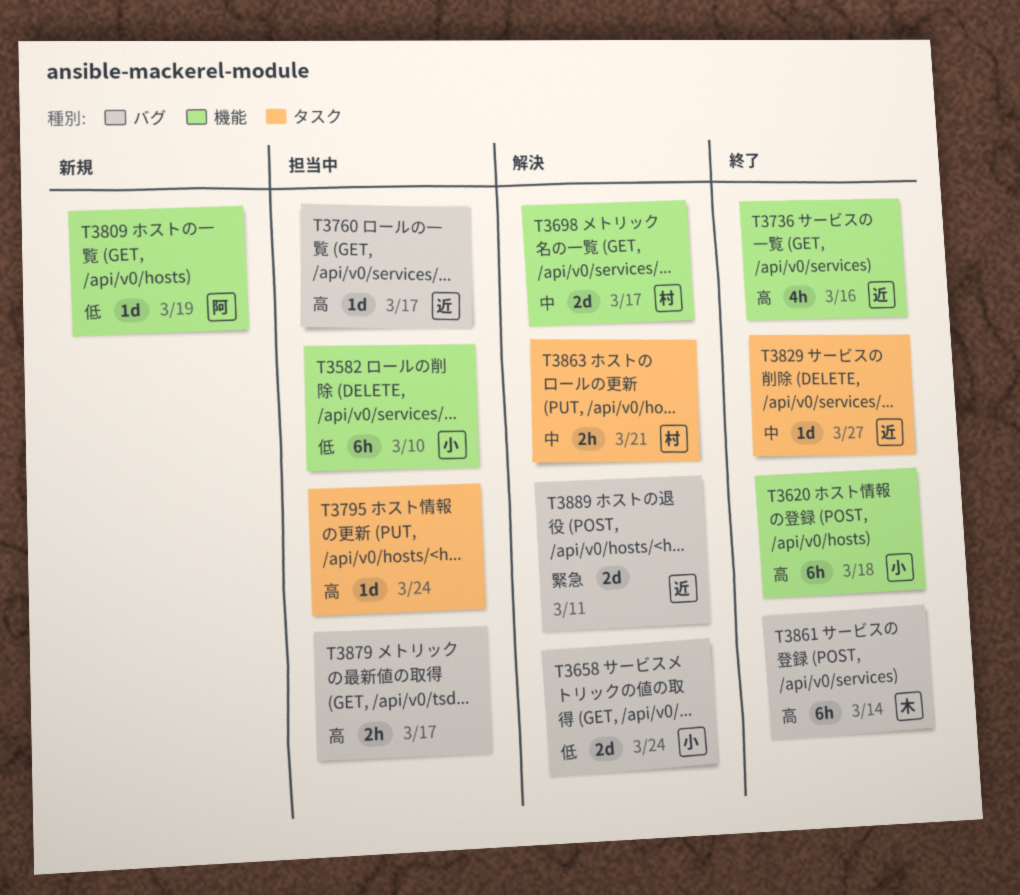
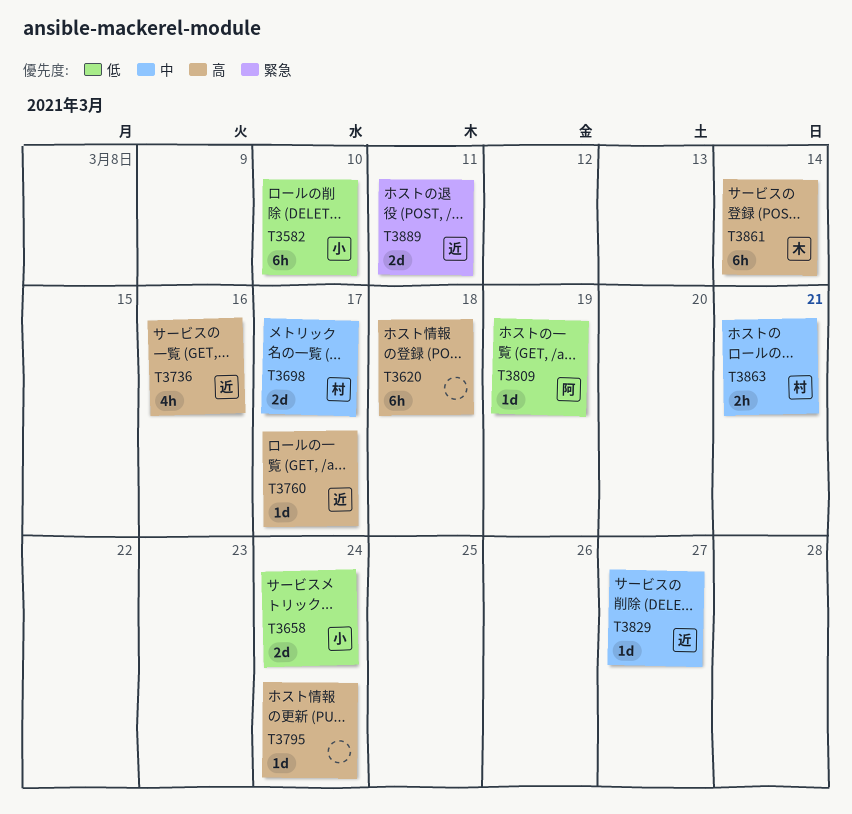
T3620, owner: 小 -> none
T3879: present -> none

